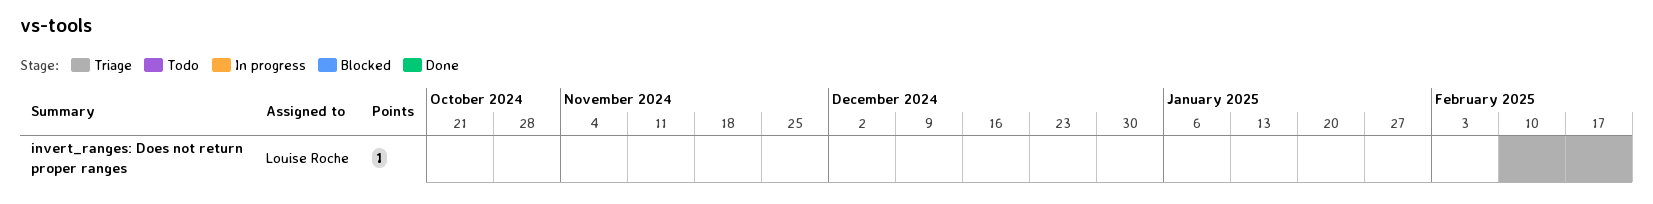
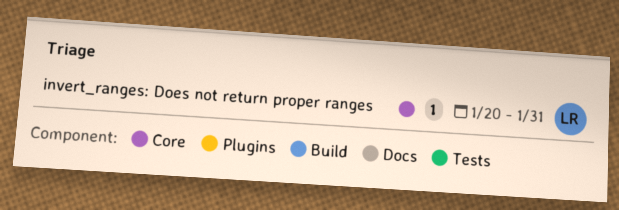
invert_ranges: Does not return proper ranges, start: Feb 10 -> Jan 20
invert_ranges: Does not return proper ranges, due: Feb 21 -> Jan 31

